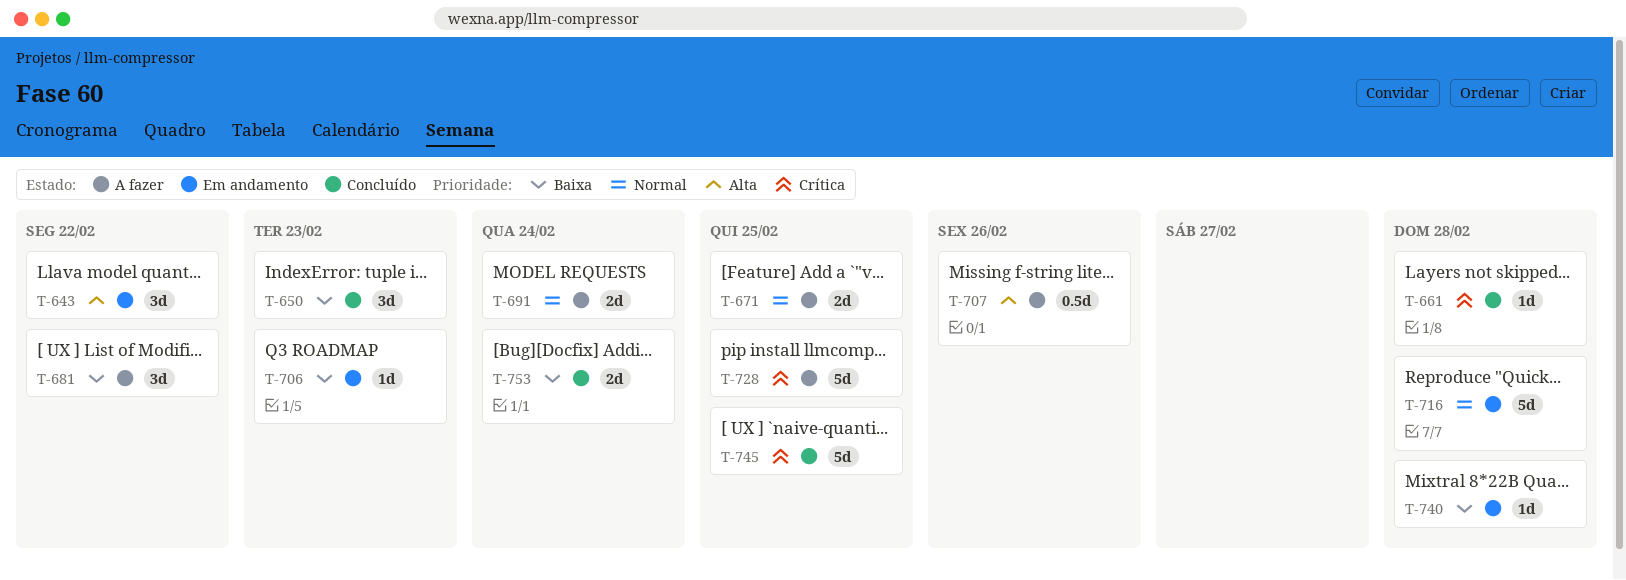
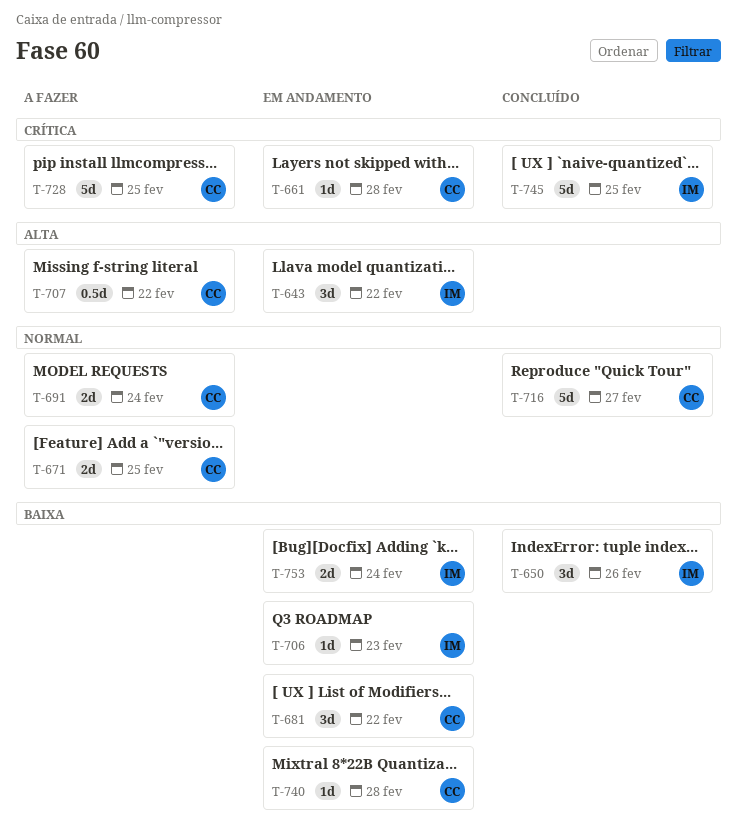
T-650, due: Feb 23 -> Feb 26
T-661, status: Concluído -> Em andamento
T-681, status: A fazer -> Em andamento
T-707, due: Feb 26 -> Feb 22
T-716, status: Em andamento -> Concluído
T-716, due: Feb 28 -> Feb 27
T-753, status: Concluído -> Em andamento

